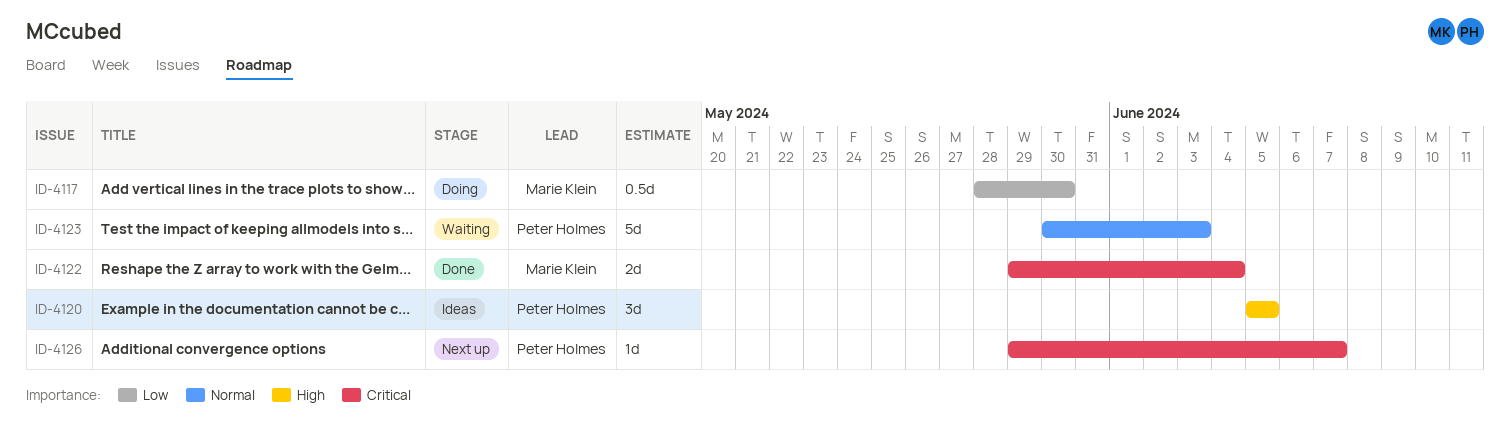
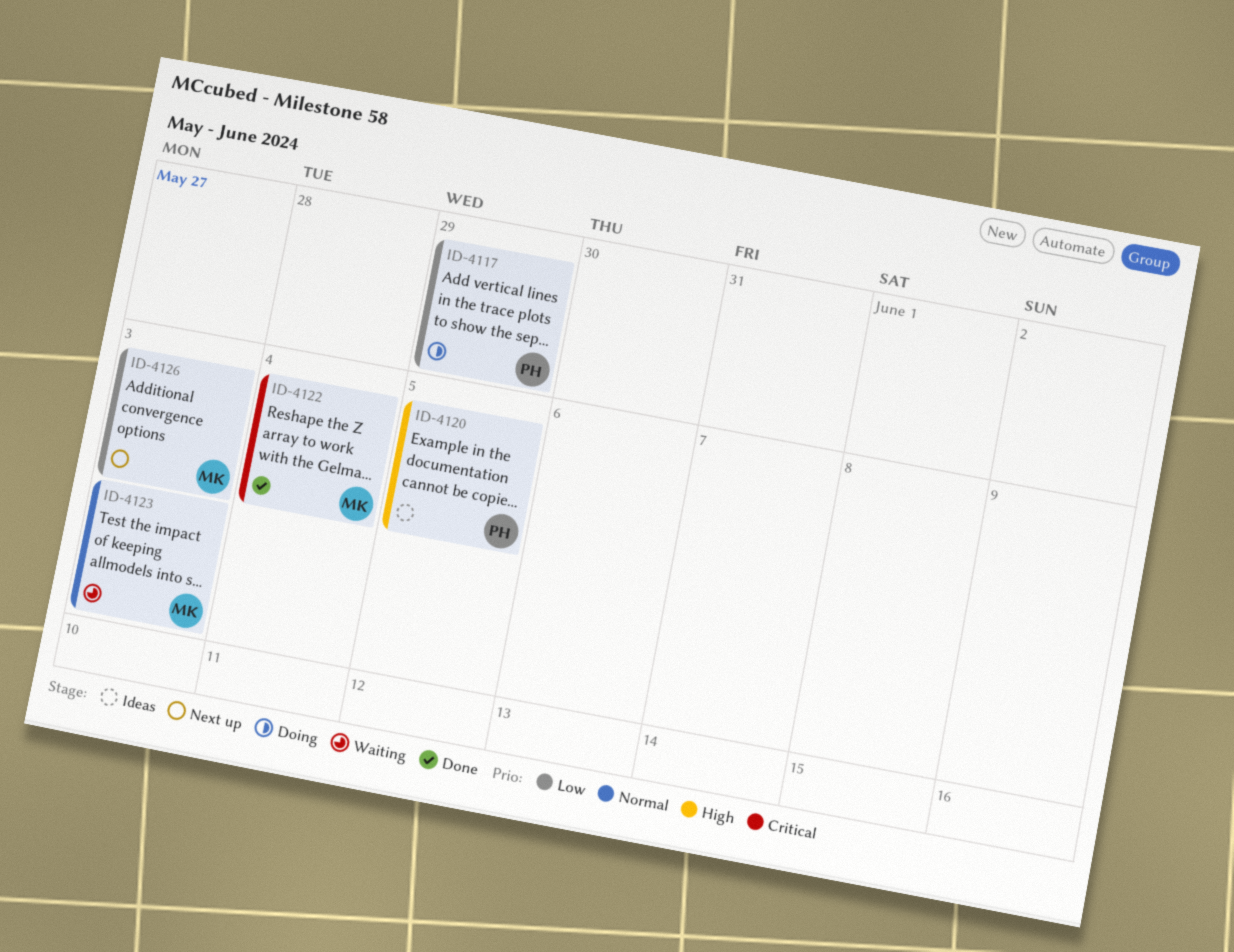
ID-4117, owner: Marie Klein -> Peter Holmes
ID-4117, due: May 30 -> May 29
ID-4123, owner: Peter Holmes -> Marie Klein
ID-4126, owner: Peter Holmes -> Marie Klein
ID-4126, priority: Critical -> Low
ID-4126, due: Jun 7 -> Jun 3

